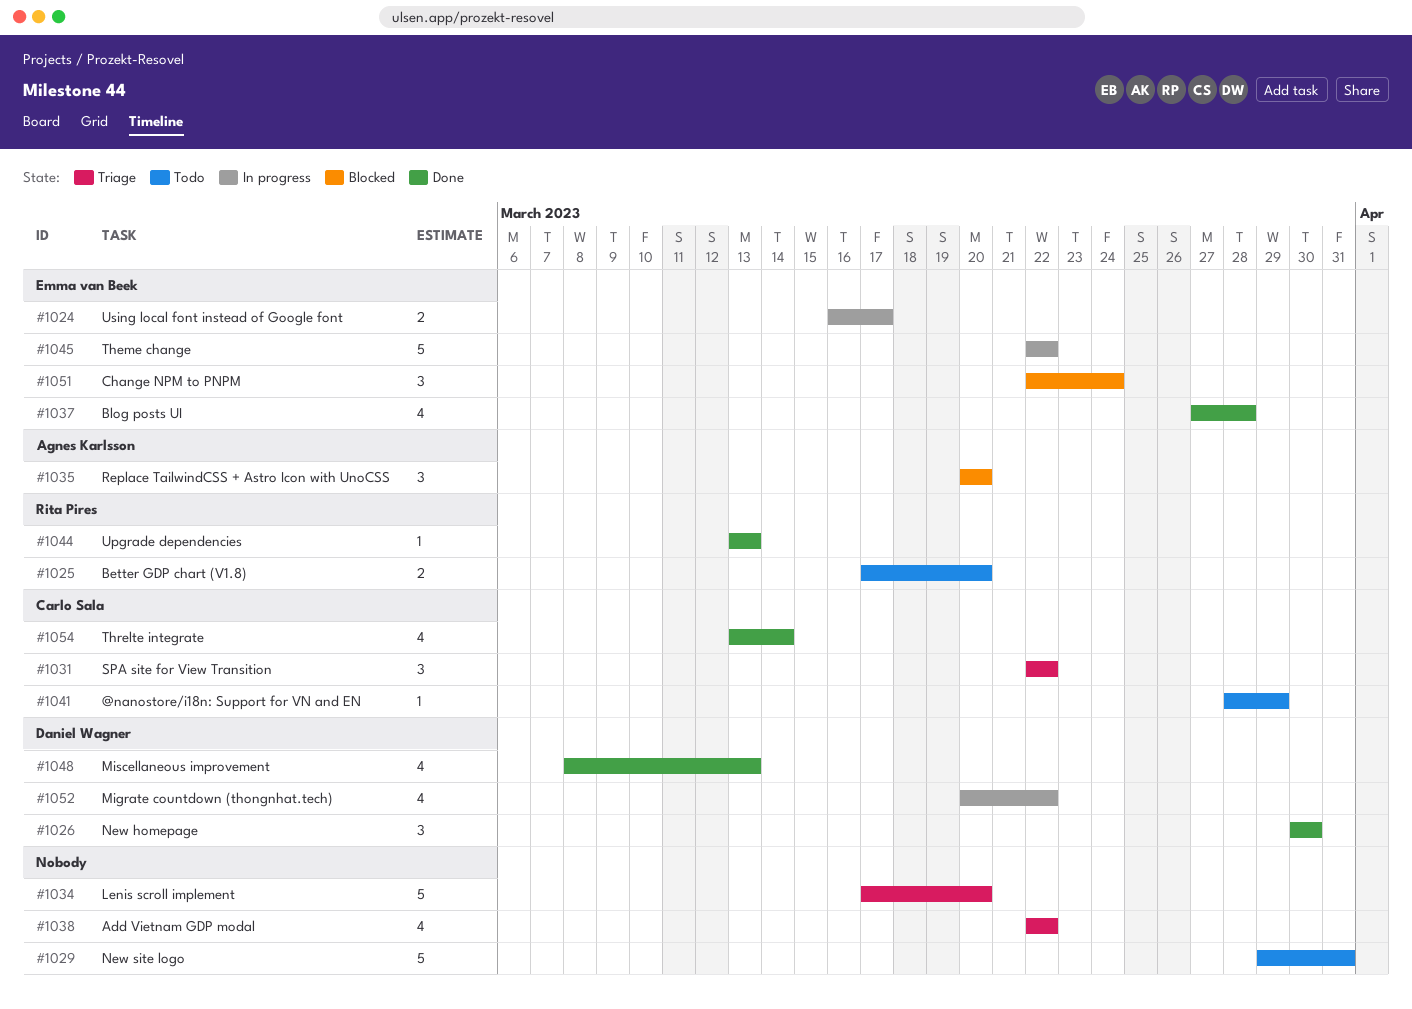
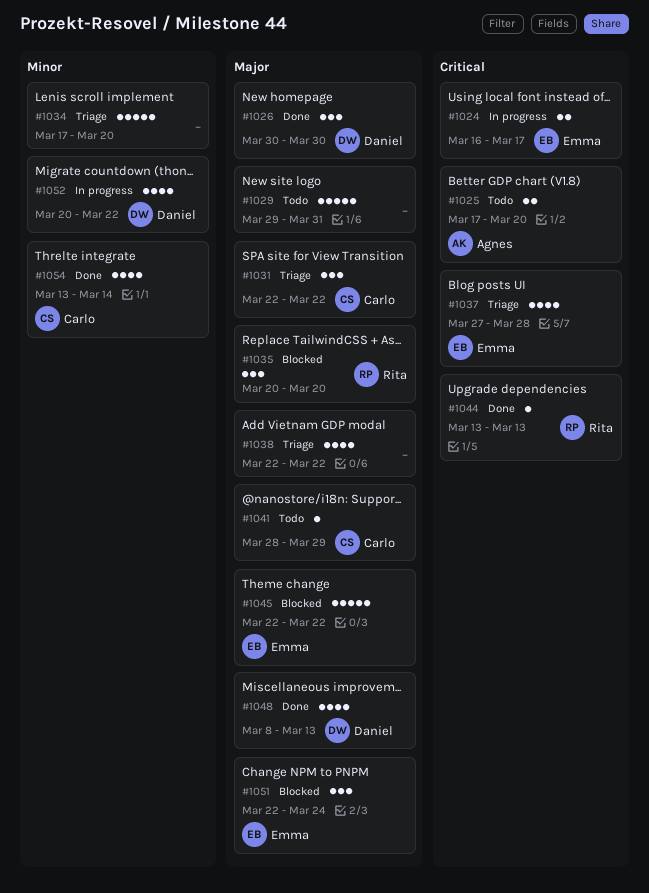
#1025, owner: Rita Pires -> Agnes Karlsson
#1035, owner: Agnes Karlsson -> Rita Pires
#1037, status: Done -> Triage
#1045, status: In progress -> Blocked

